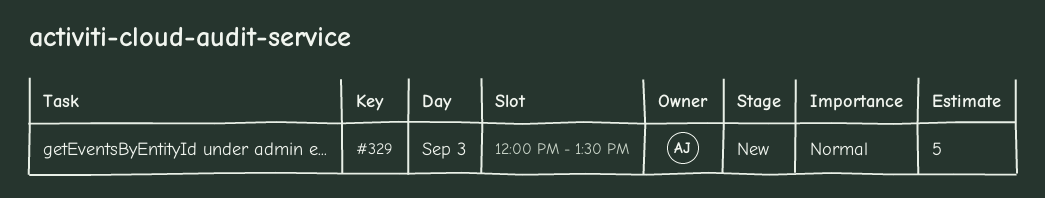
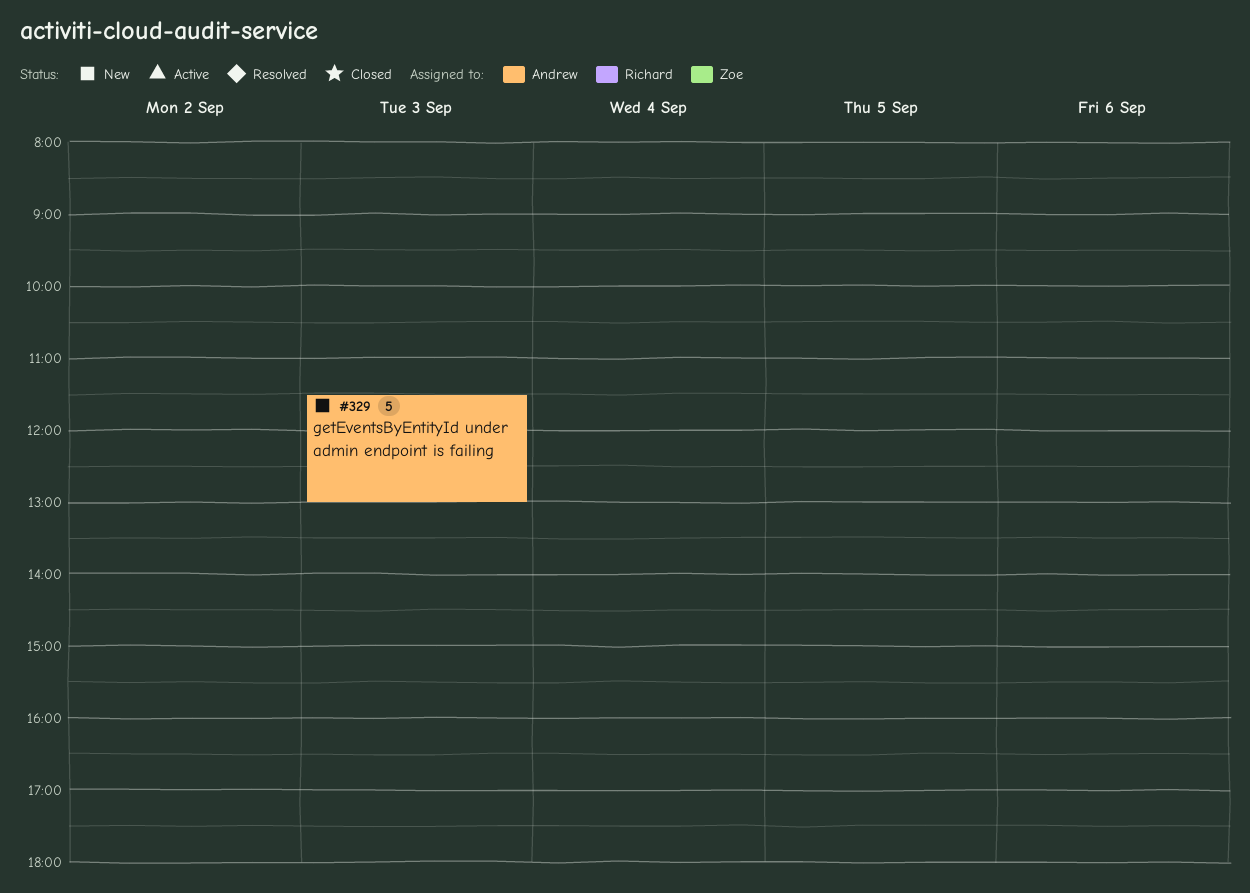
#329, begins: 12:00 -> 11:30
#329, ends: 13:30 -> 13:00

